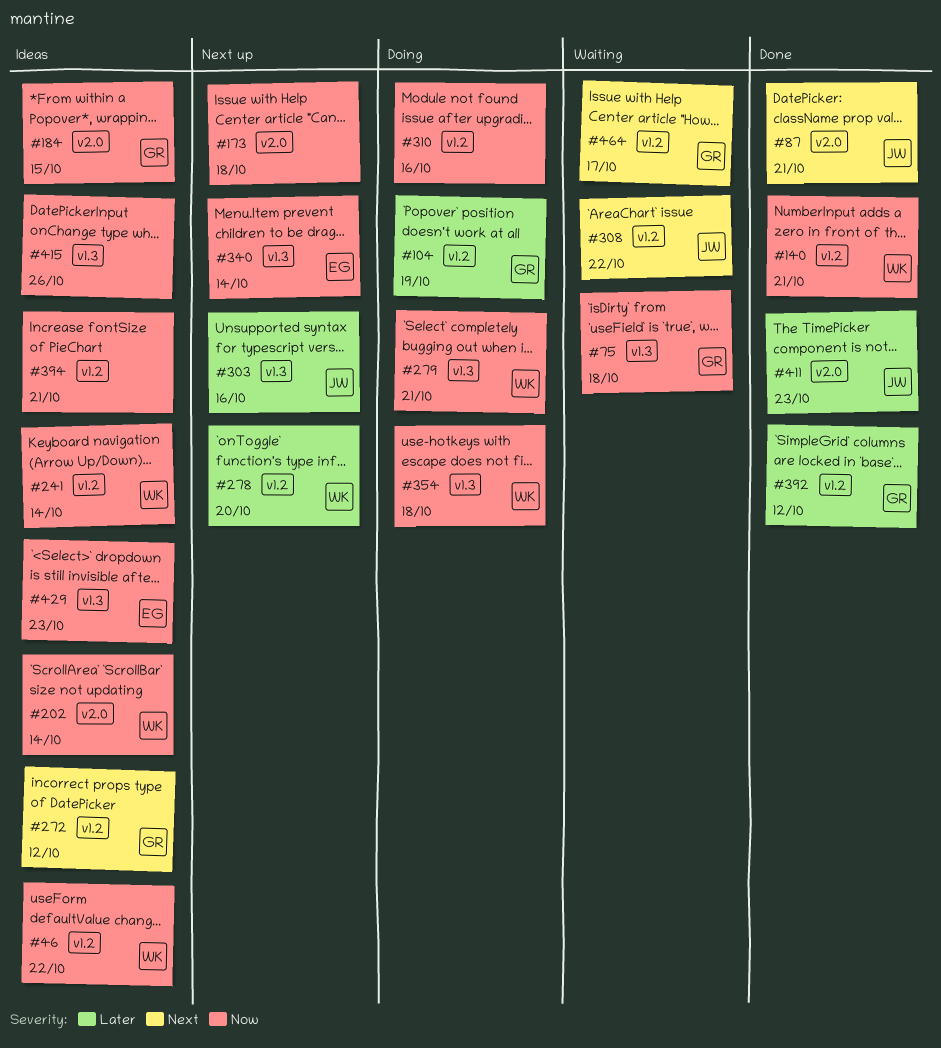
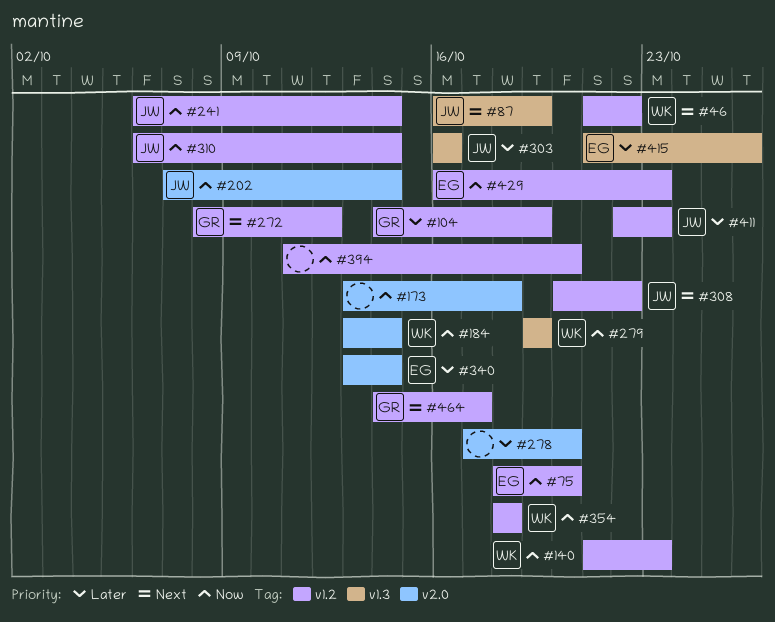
#46, priority: Now -> Next
#75, owner: GR -> EG
#75, label: v1.3 -> v1.2
#75, due: Oct 18 -> Oct 20
#87, label: v2.0 -> v1.3
#87, due: Oct 21 -> Oct 19
#140, due: Oct 21 -> Oct 23
#184, owner: GR -> WK
#184, due: Oct 15 -> Oct 14
#202, owner: WK -> JW
#241, owner: WK -> JW
#278, owner: WK -> none
#278, label: v1.2 -> v2.0
#279, due: Oct 21 -> Oct 19
#310, owner: none -> JW
#310, due: Oct 16 -> Oct 14
#340, priority: Now -> Later
#340, label: v1.3 -> v2.0
#354, label: v1.3 -> v1.2
#392: present -> none
#394, due: Oct 21 -> Oct 20
#411, label: v2.0 -> v1.2
#415, owner: none -> EG
#415, priority: Now -> Later
#429, label: v1.3 -> v1.2

